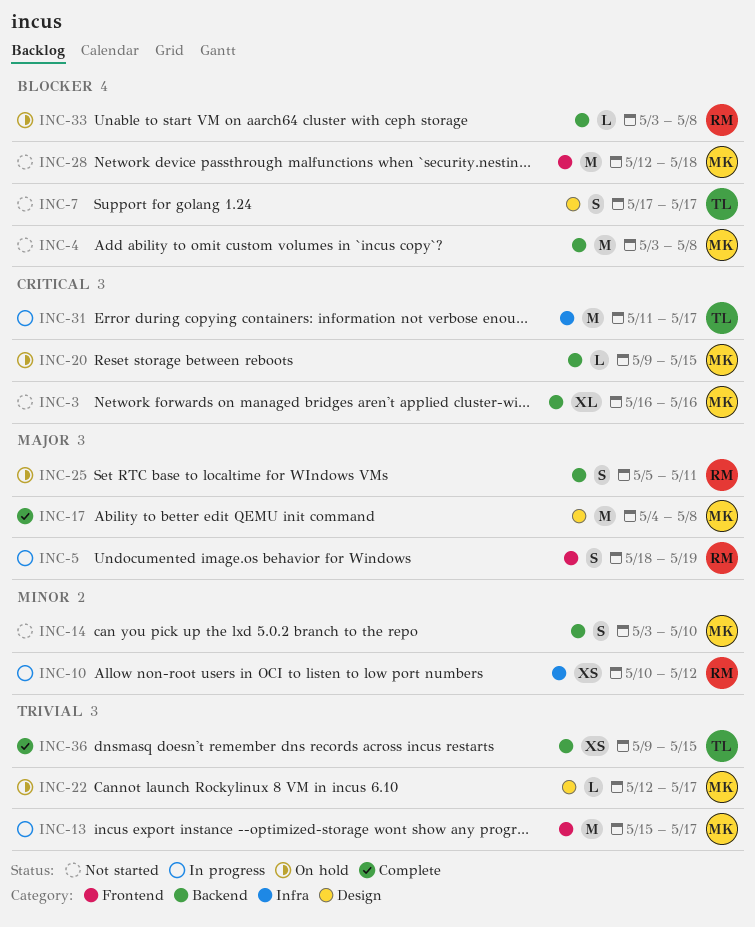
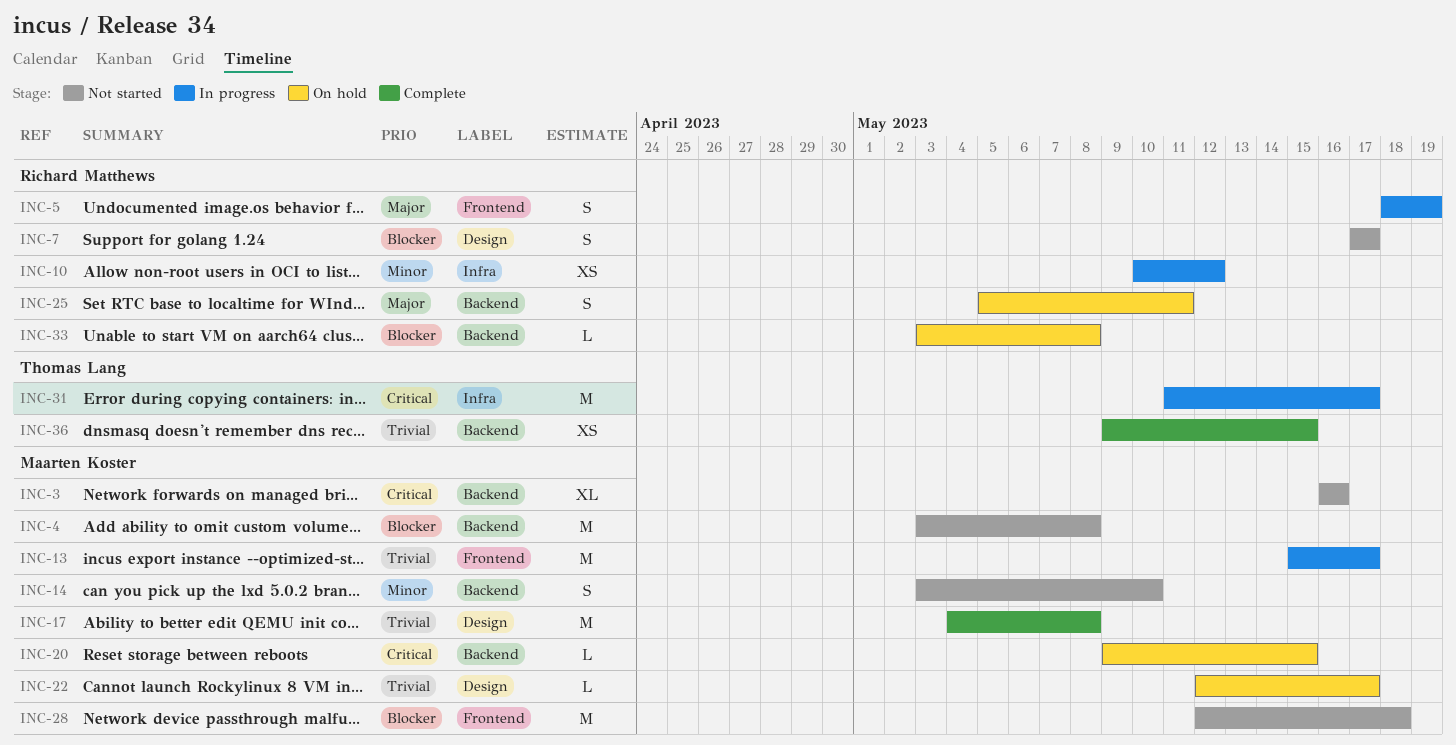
INC-7, owner: Thomas Lang -> Richard Matthews
INC-17, priority: Major -> Trivial

